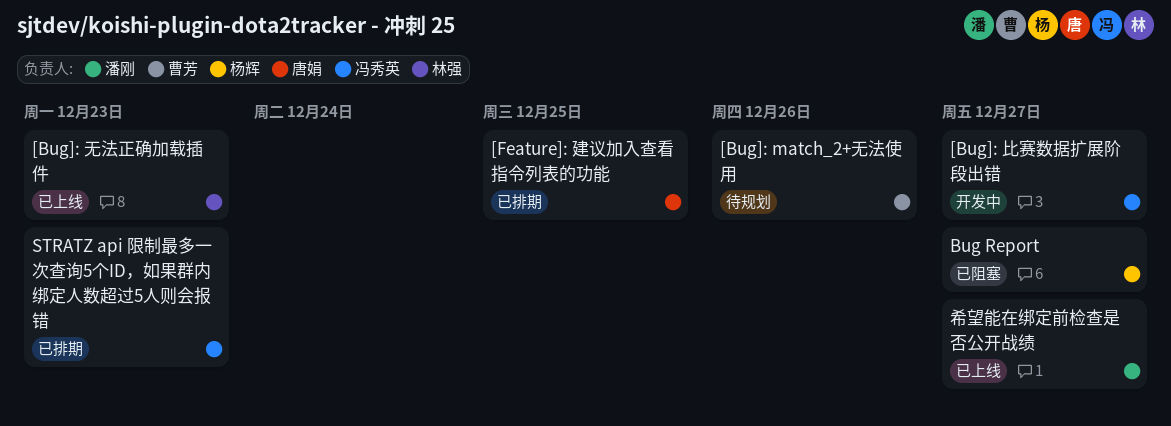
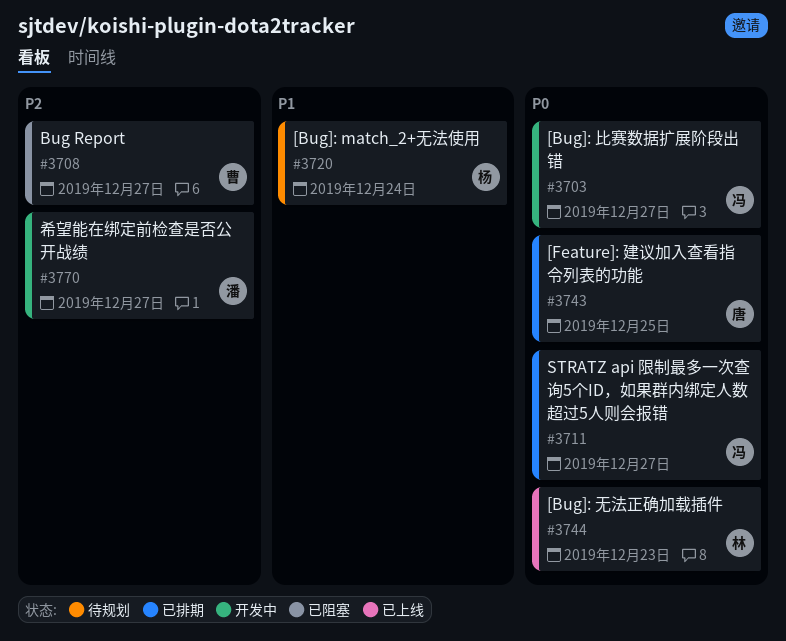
[Bug]: match_2+无法使用, owner: 曹芳 -> 杨辉
[Bug]: match_2+无法使用, due: Dec 26 -> Dec 24
Bug Report, owner: 杨辉 -> 曹芳
STRATZ api 限制最多一次查询5个ID，如果群内绑定人数超过5人则会报错, due: Dec 23 -> Dec 27
希望能在绑定前检查是否公开战绩, status: 已上线 -> 开发中

